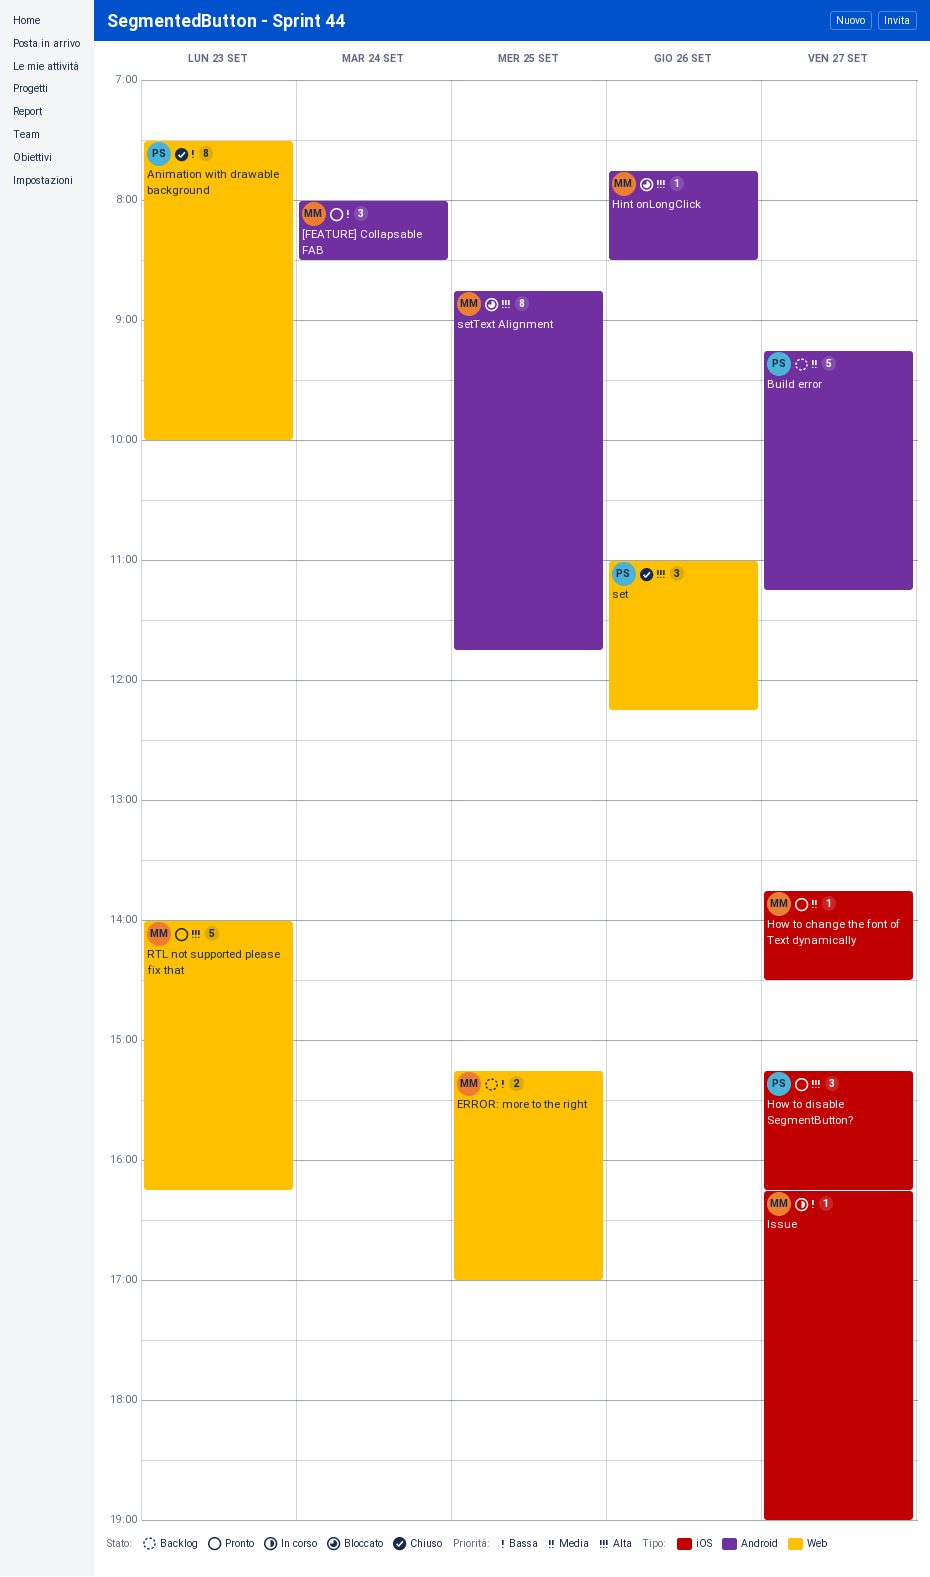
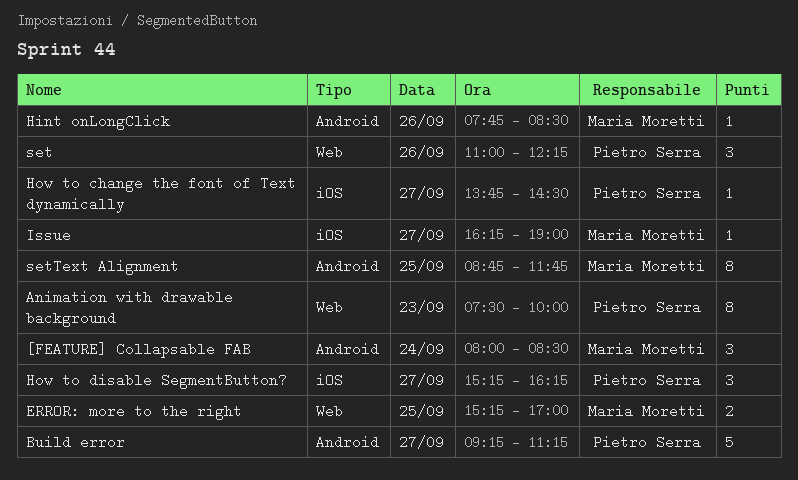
How to change the font of Text dynamically, owner: Maria Moretti -> Pietro Serra
RTL not supported please fix that: present -> none

